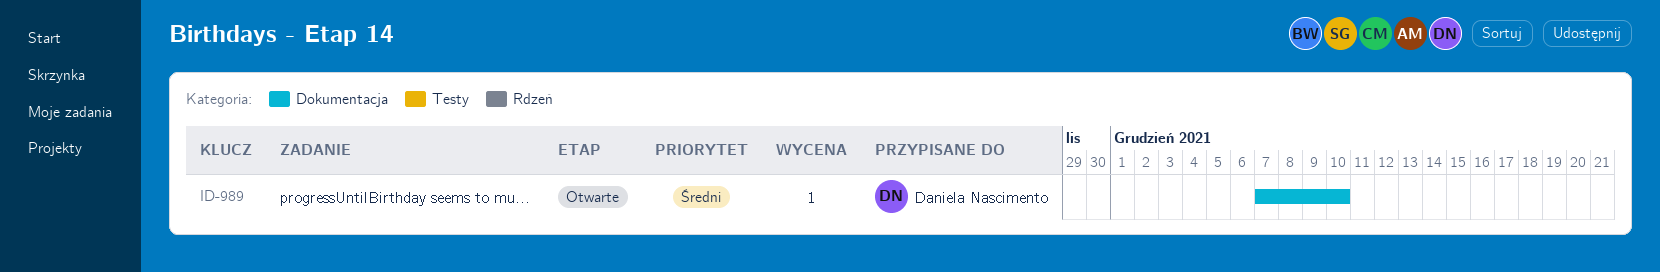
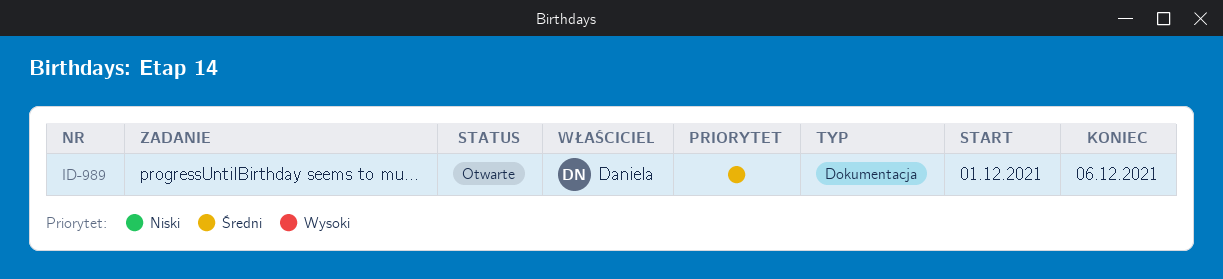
ID-989, start: Dec 7 -> Dec 1
ID-989, due: Dec 10 -> Dec 6

